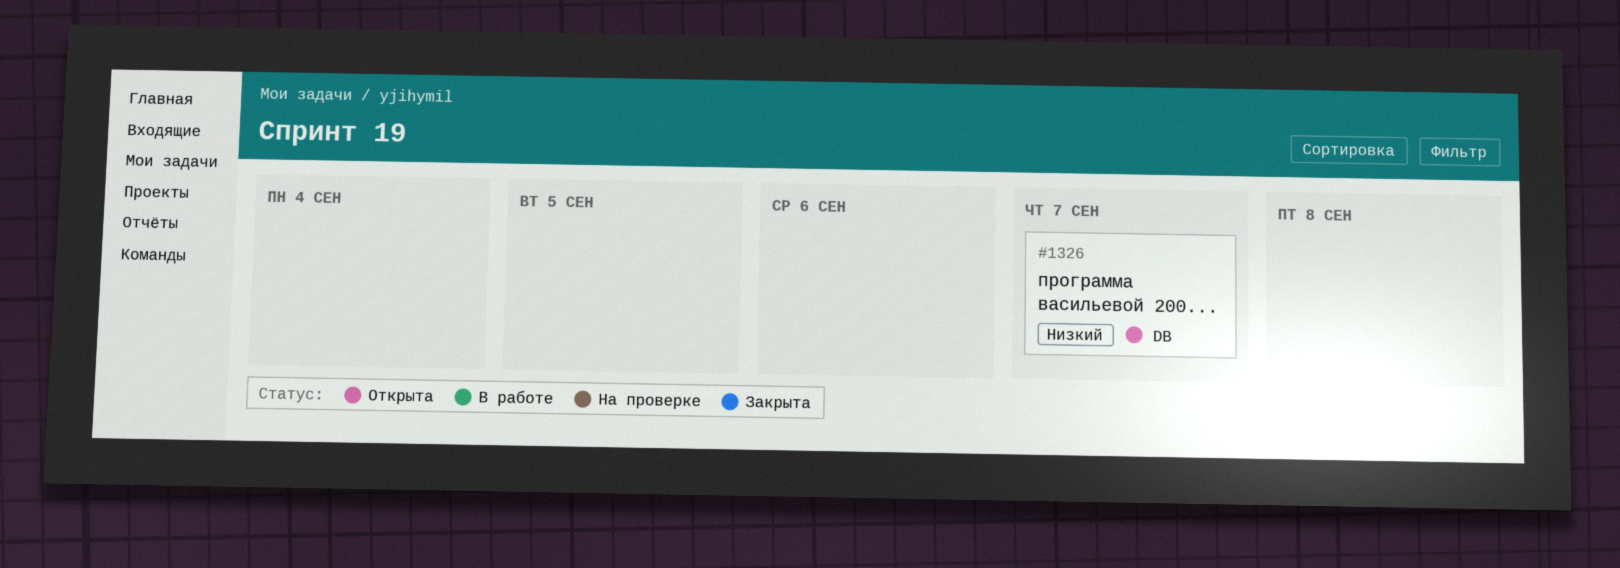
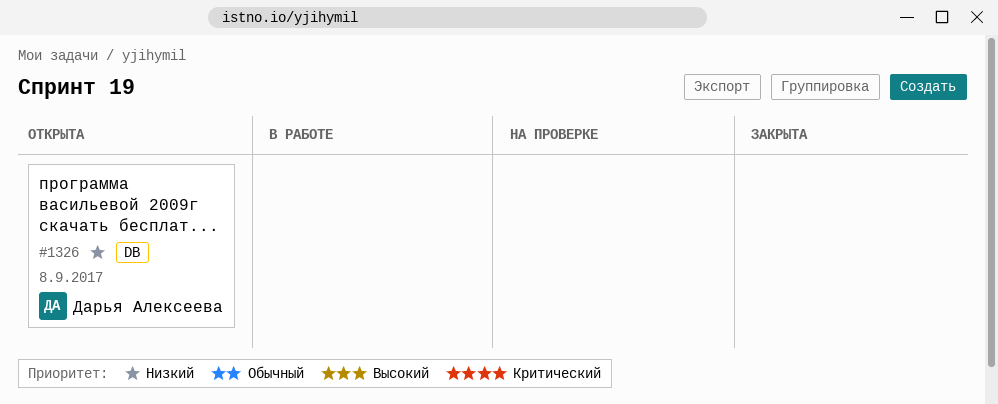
#1326, due: Sep 7 -> Sep 8

